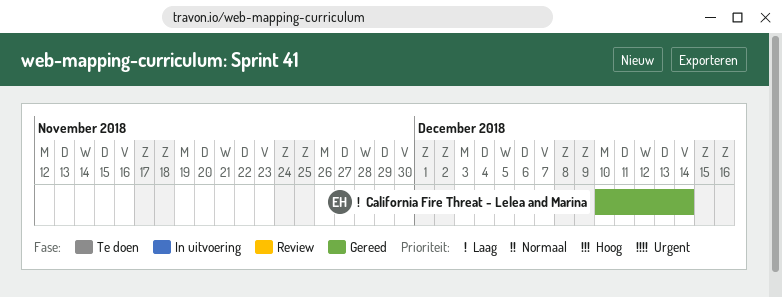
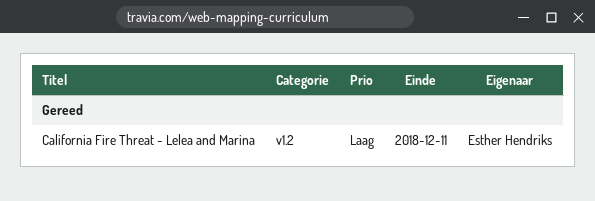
California Fire Threat - Lelea and Marina, due: Dec 14 -> Dec 11

